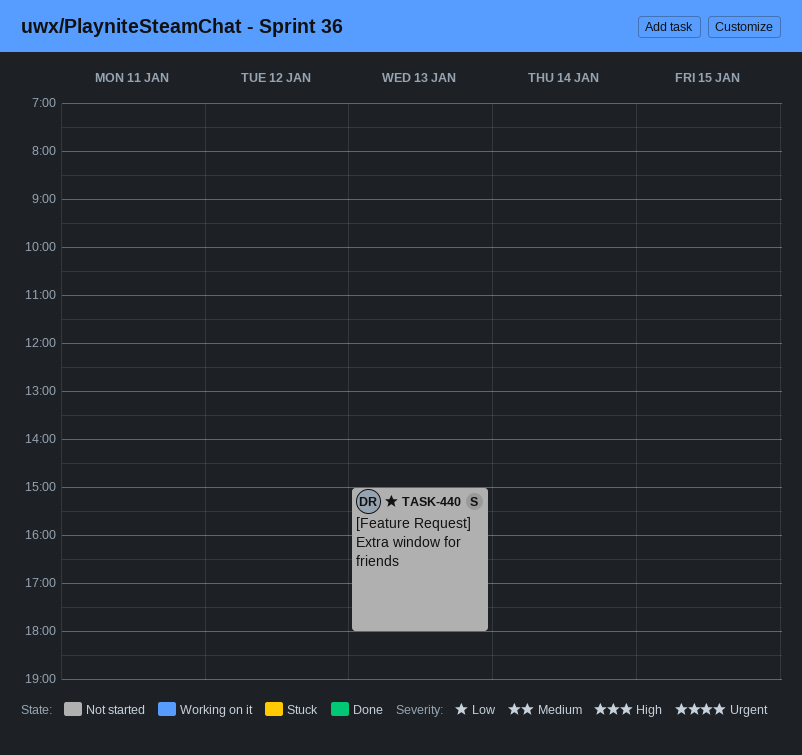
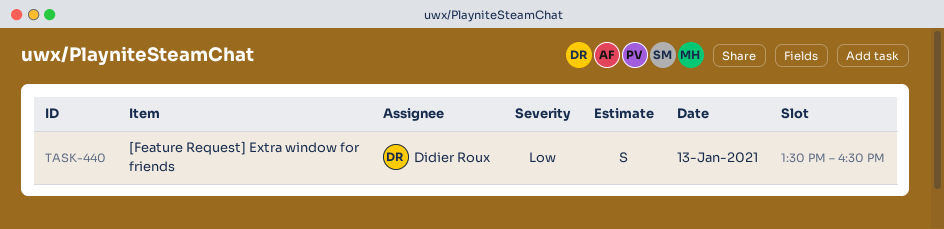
TASK-440, begins: 15:00 -> 13:30
TASK-440, ends: 18:00 -> 16:30

